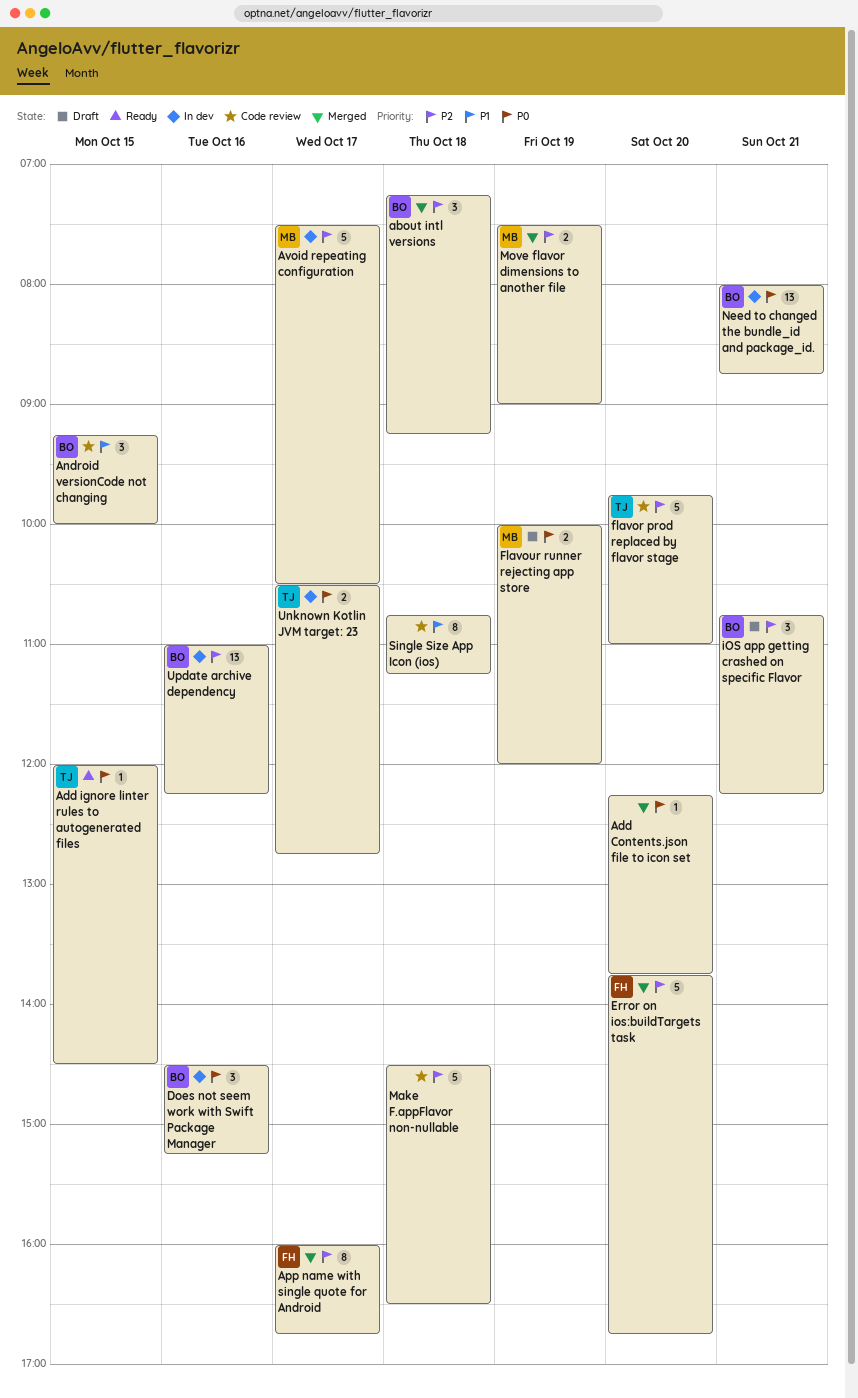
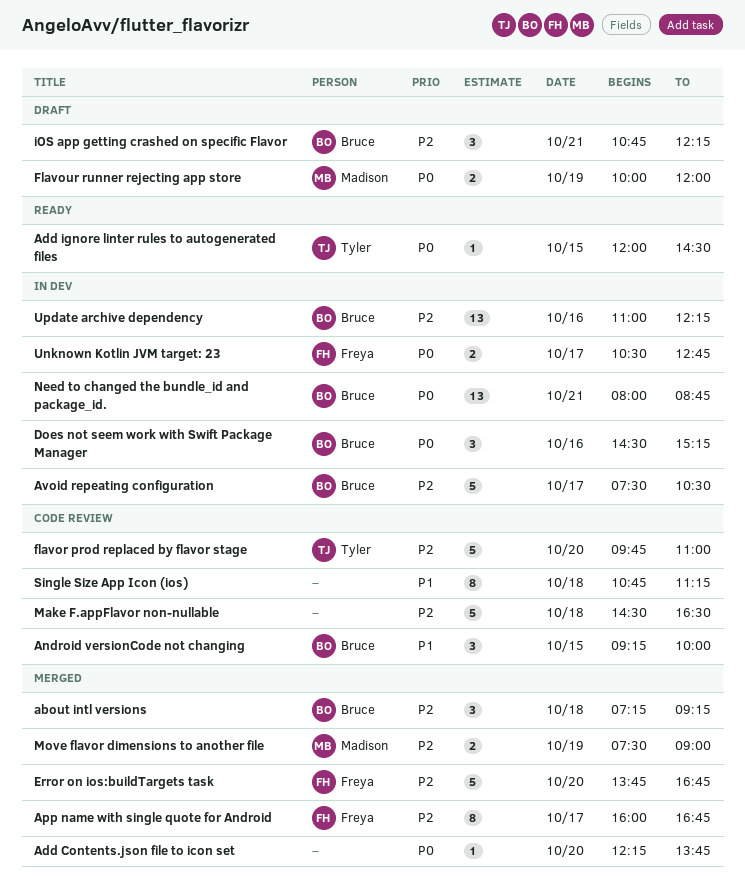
Avoid repeating configuration, owner: Madison -> Bruce
Unknown Kotlin JVM target: 23, owner: Tyler -> Freya

